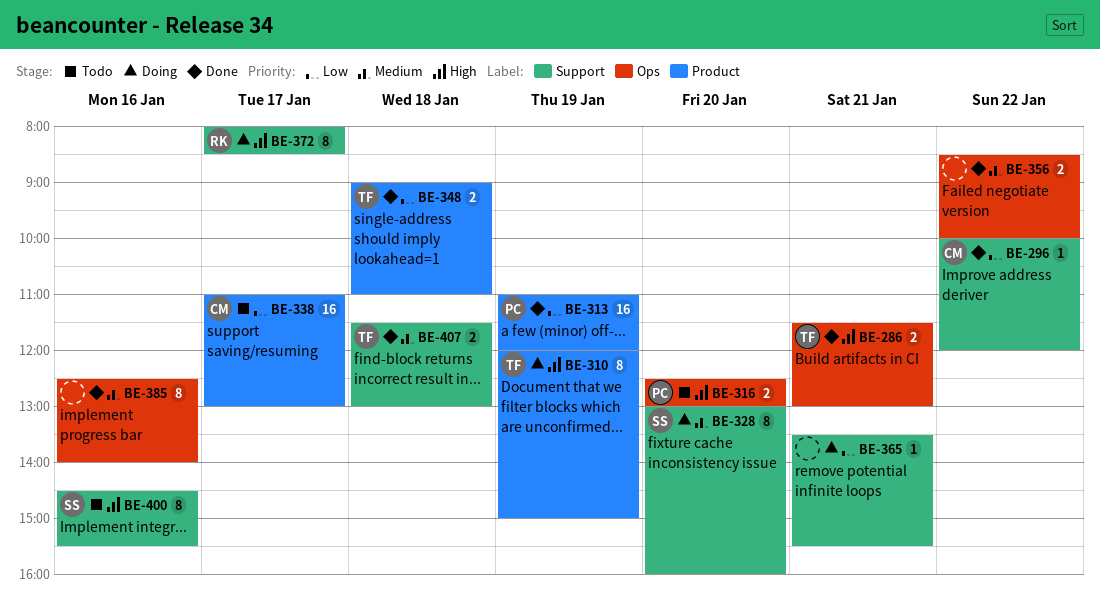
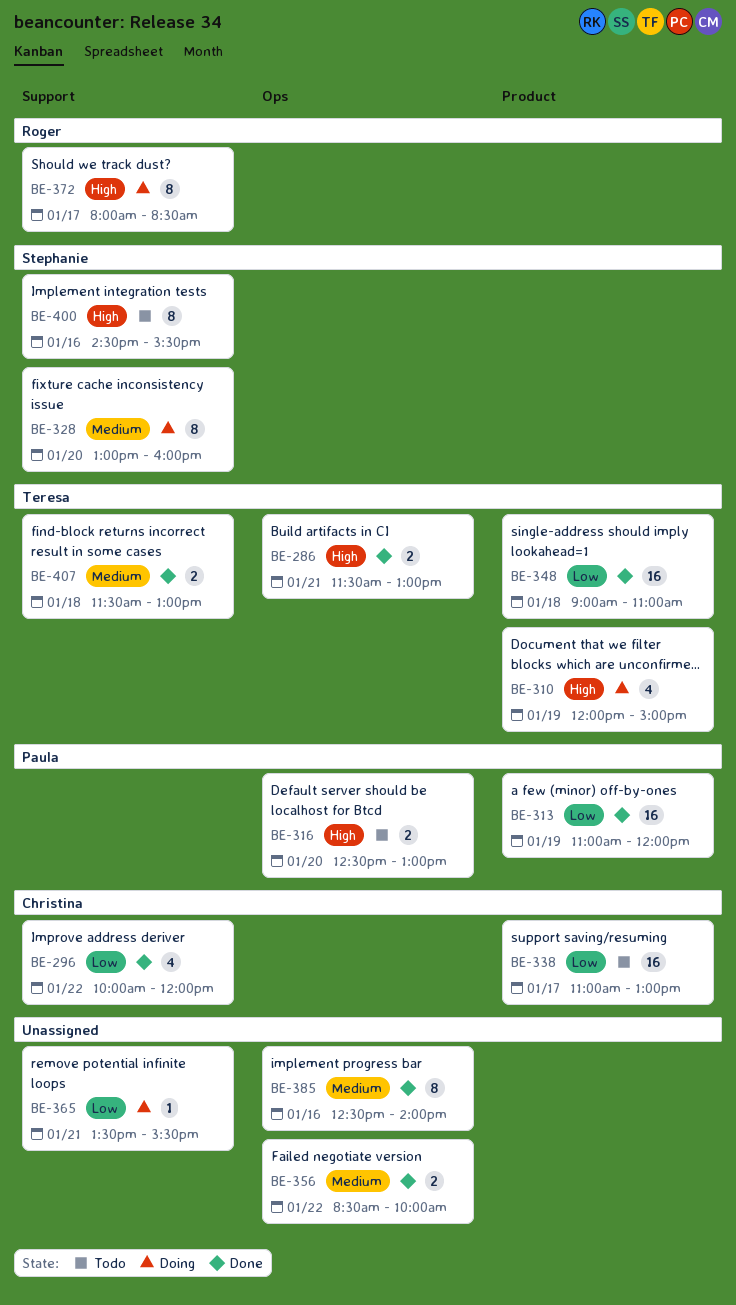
BE-296, estimate: 1 -> 4
BE-310, estimate: 8 -> 4
BE-348, estimate: 2 -> 16

